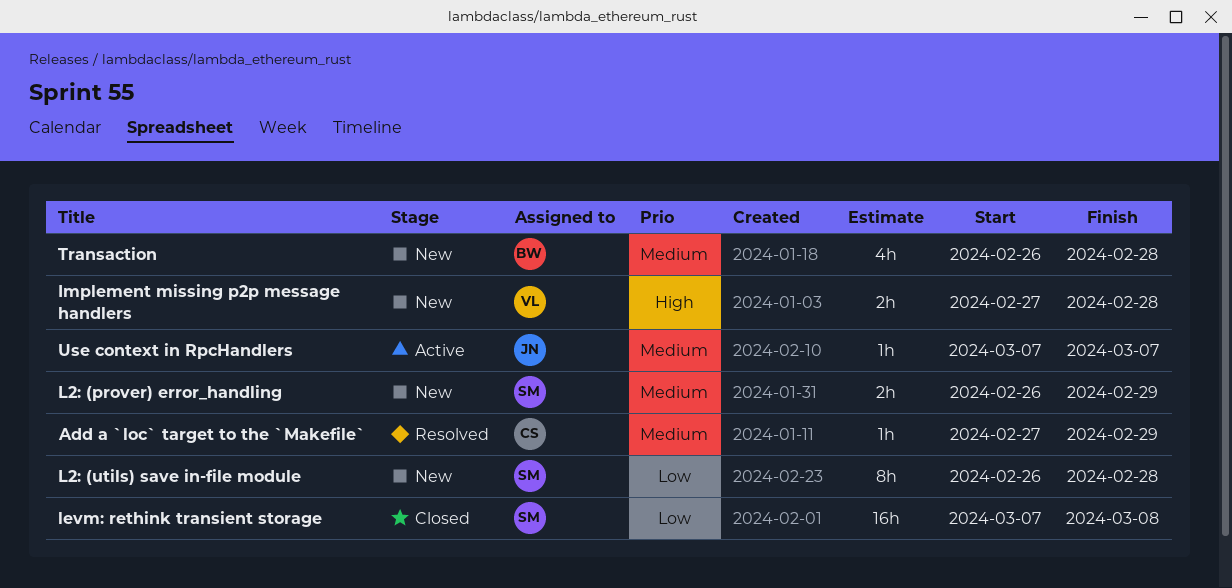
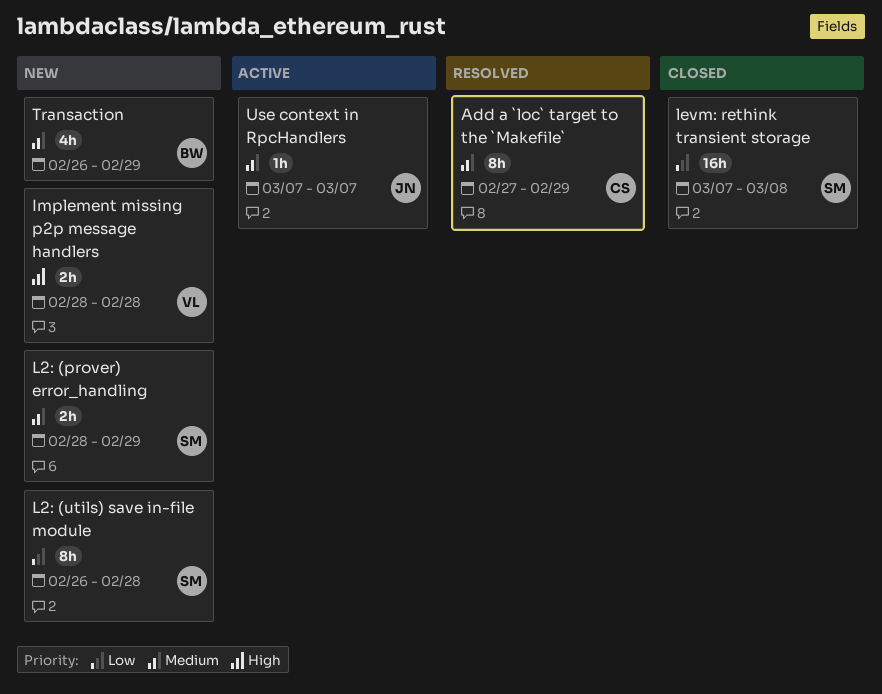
Add a `loc` target to the `Makefile`, estimate: 1h -> 8h
Implement missing p2p message handlers, start: Feb 27 -> Feb 28
L2: (prover) error_handling, start: Feb 26 -> Feb 28
Transaction, due: Feb 28 -> Feb 29

